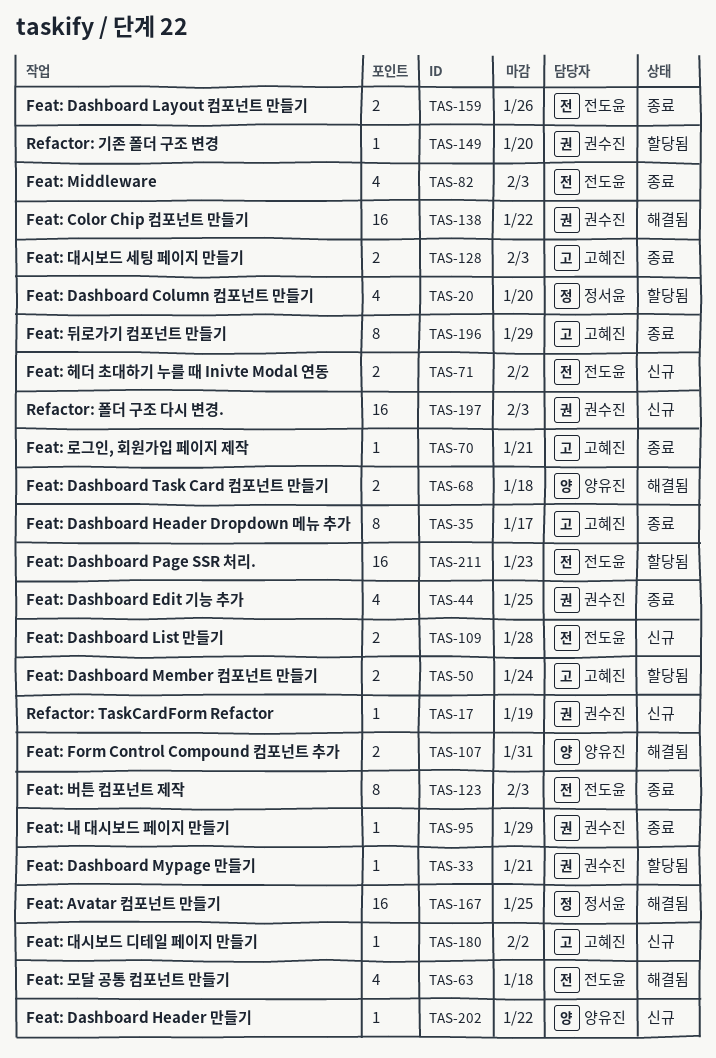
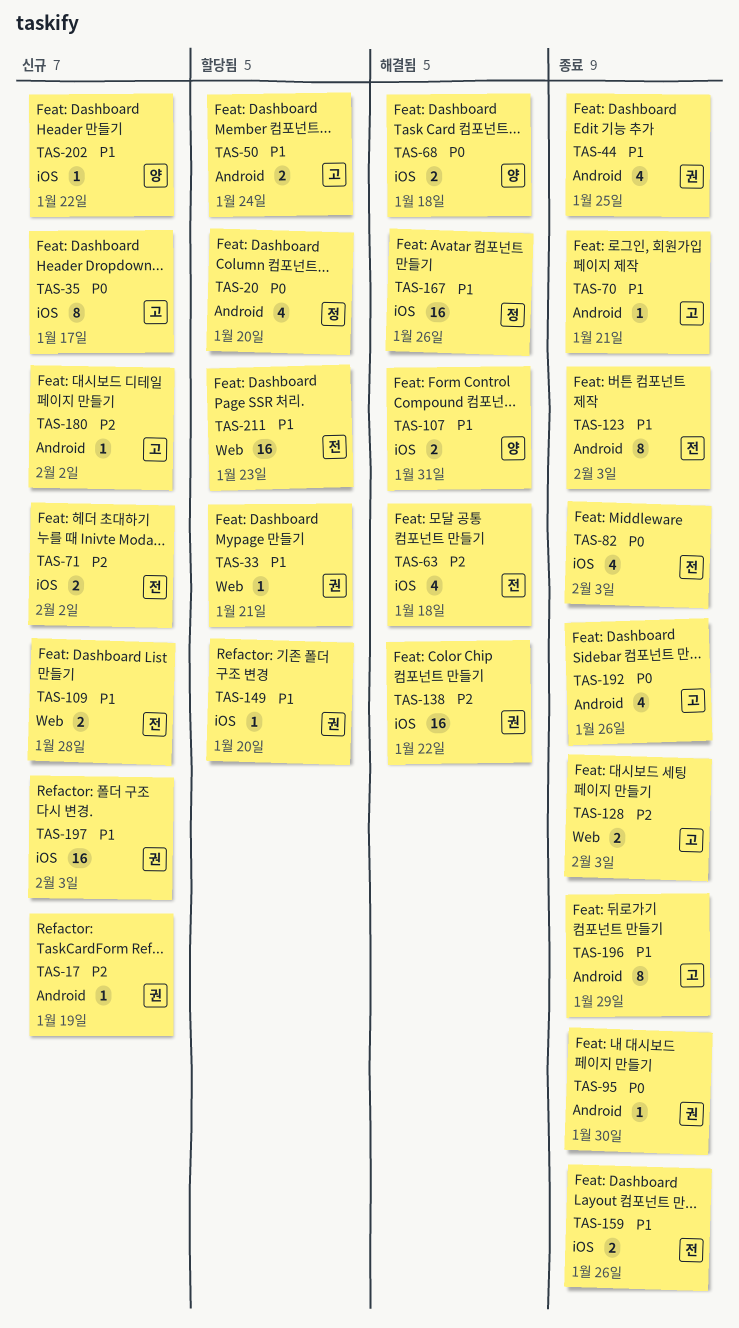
TAS-35, status: 종료 -> 신규
TAS-95, due: Jan 29 -> Jan 30
TAS-167, due: Jan 25 -> Jan 26
TAS-192: none -> present

